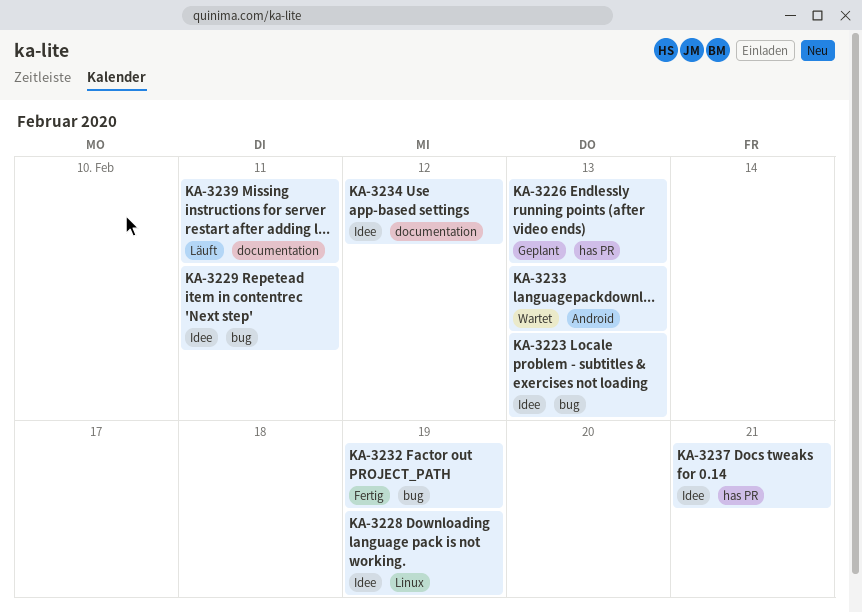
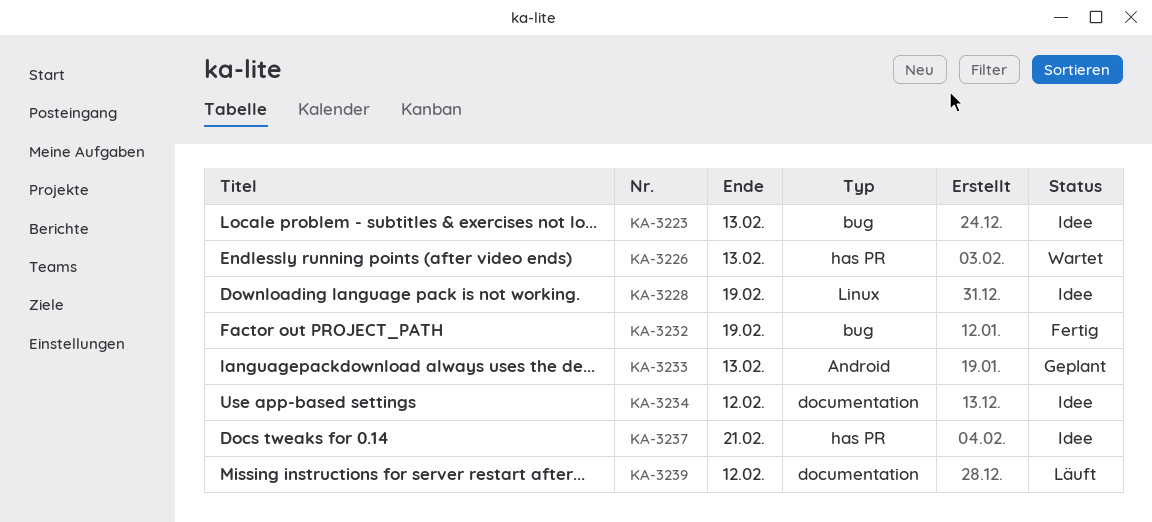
KA-3226, status: Geplant -> Wartet
KA-3229: present -> none
KA-3233, status: Wartet -> Geplant
KA-3239, due: Feb 11 -> Feb 12

